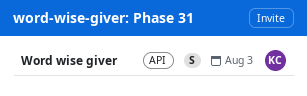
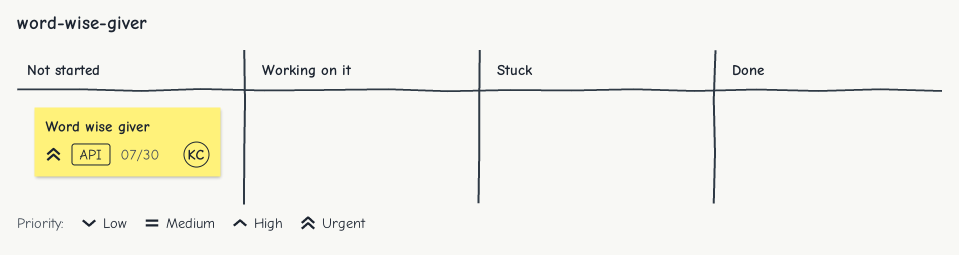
Word wise giver, due: Aug 3 -> Jul 30

